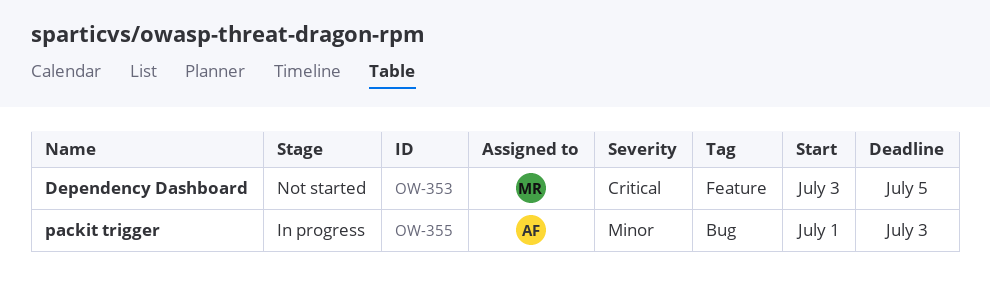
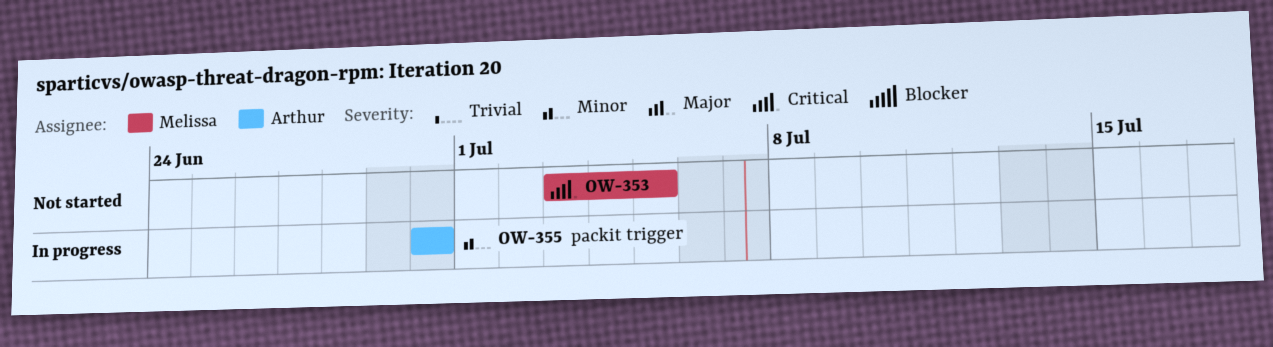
OW-355, start: Jul 1 -> Jun 30
OW-355, due: Jul 3 -> Jun 30

